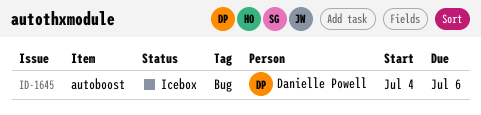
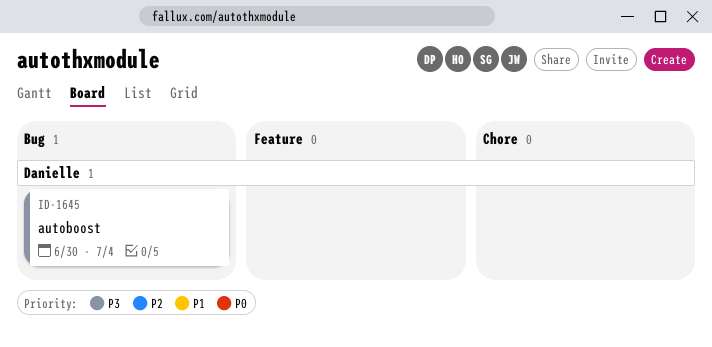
ID-1645, start: Jul 4 -> Jun 30
ID-1645, due: Jul 6 -> Jul 4

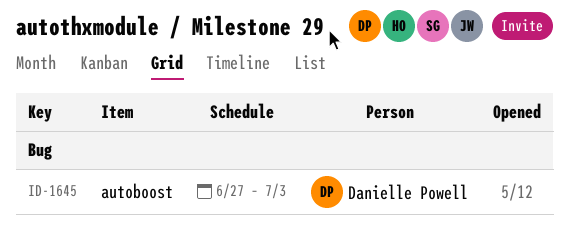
ID-1645, start: Jun 30 -> Jun 27
ID-1645, due: Jul 4 -> Jul 3

